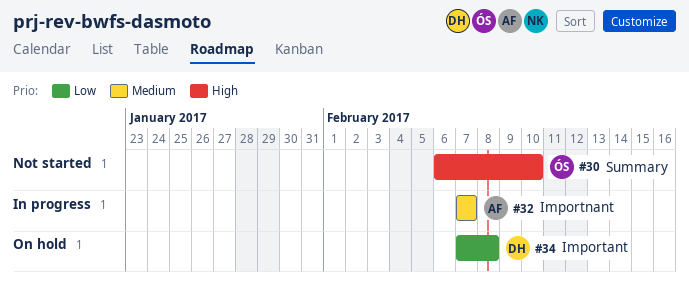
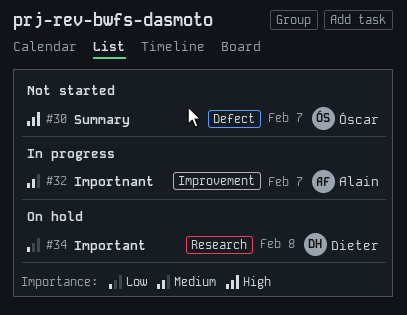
#30, due: Feb 10 -> Feb 7

